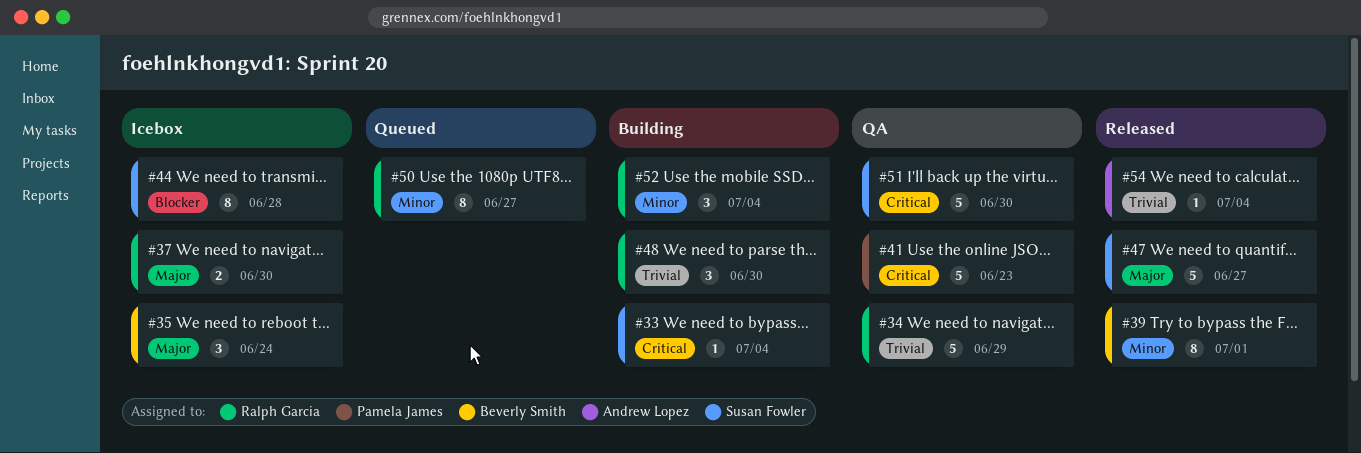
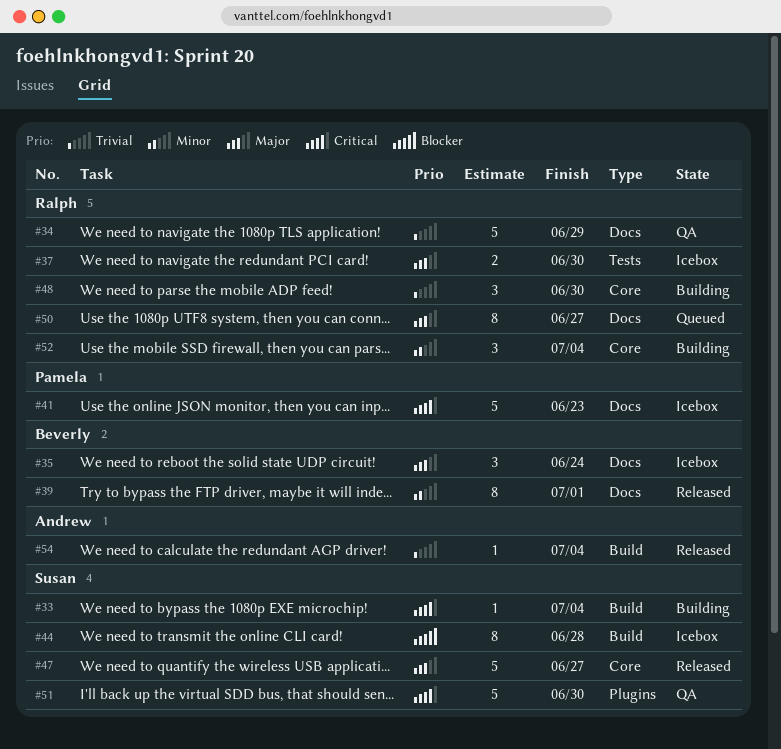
#41, status: QA -> Icebox
#50, priority: Minor -> Major

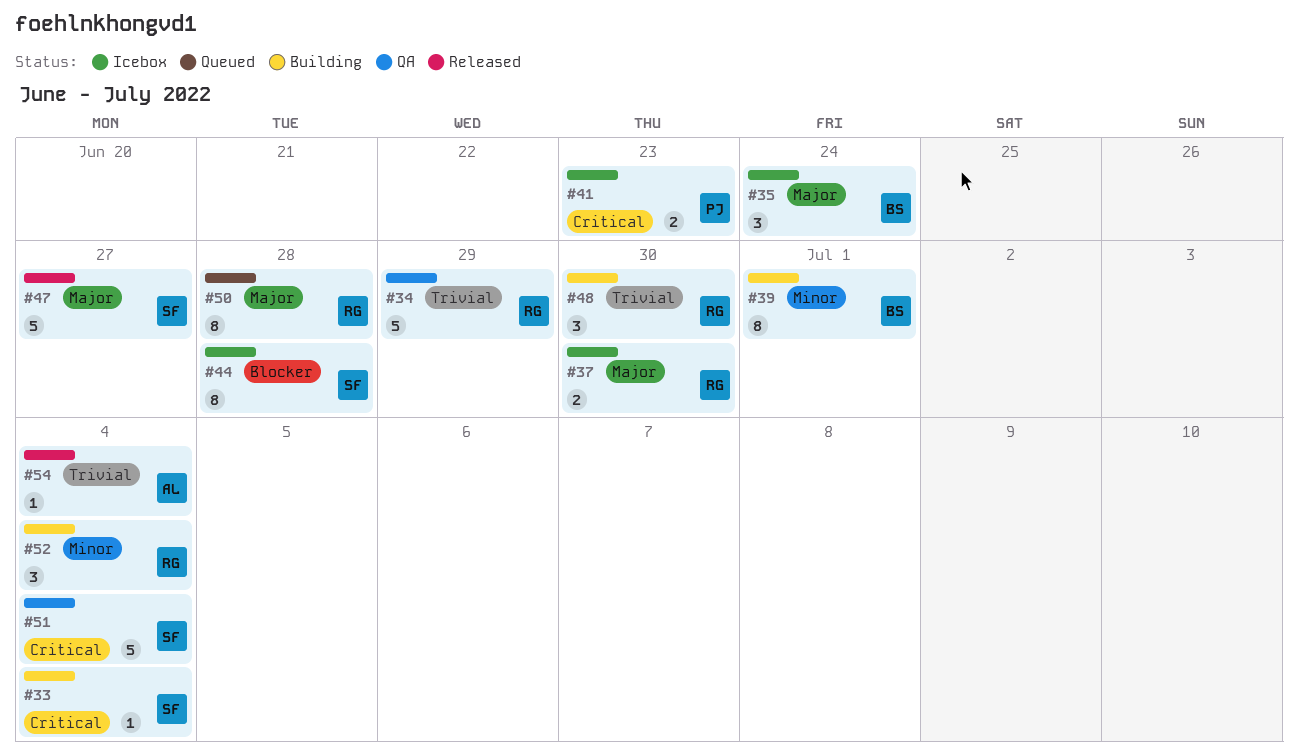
#39, status: Released -> Building
#41, estimate: 5 -> 2
#50, due: Jun 27 -> Jun 28
#51, due: Jun 30 -> Jul 4

